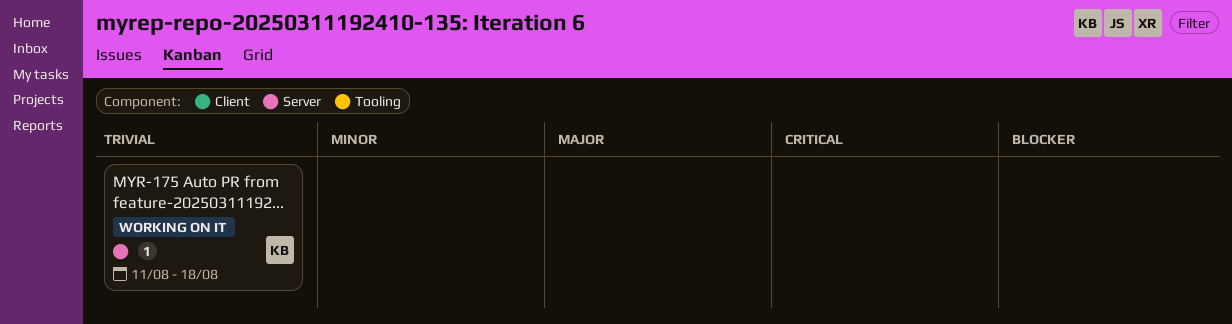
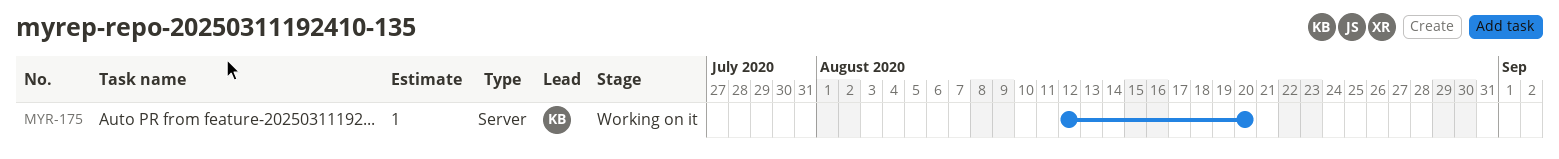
MYR-175, start: Aug 11 -> Aug 12
MYR-175, due: Aug 18 -> Aug 20

